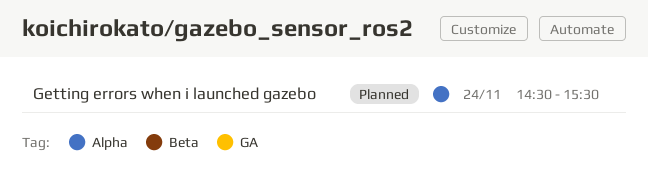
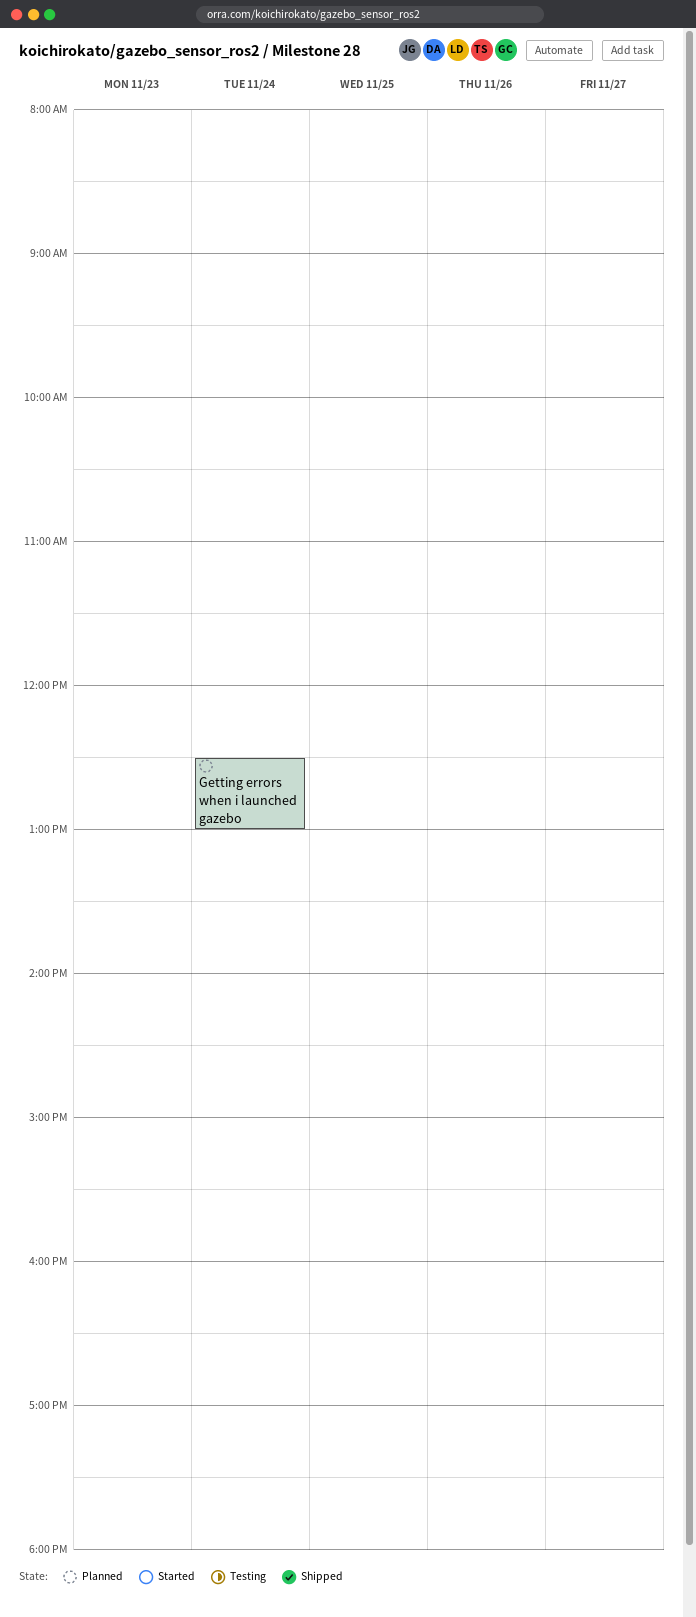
Getting errors when i launched gazebo, begins: 14:30 -> 12:30
Getting errors when i launched gazebo, ends: 15:30 -> 13:00

